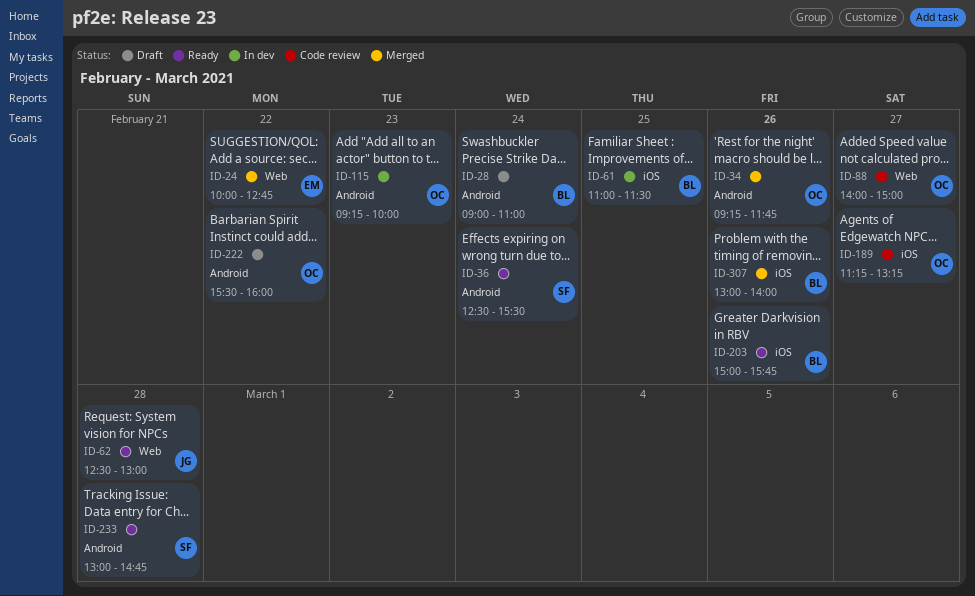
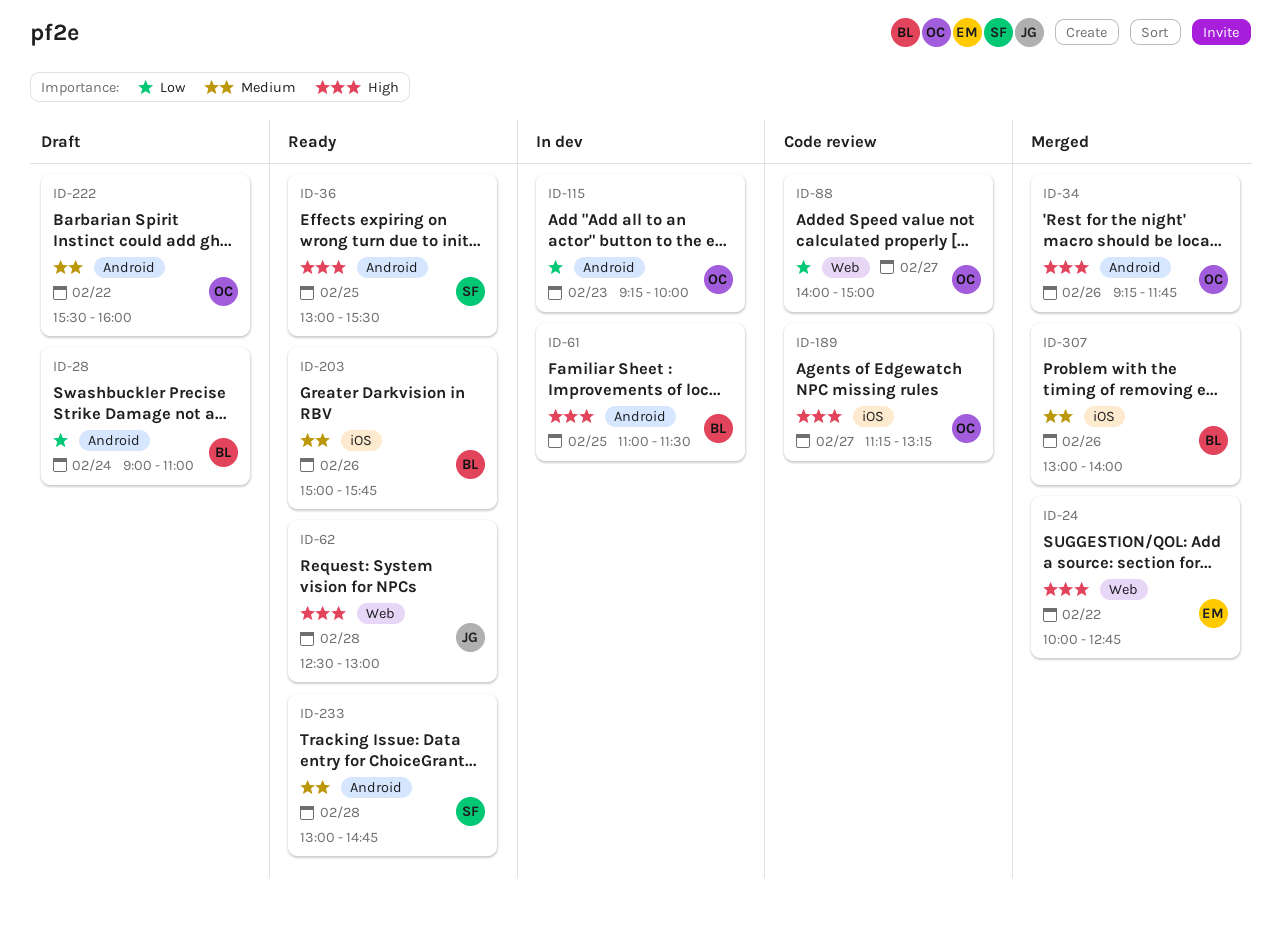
ID-36, day: Feb 24 -> Feb 25
ID-36, begins: 12:30 -> 13:00
ID-61, label: iOS -> Android

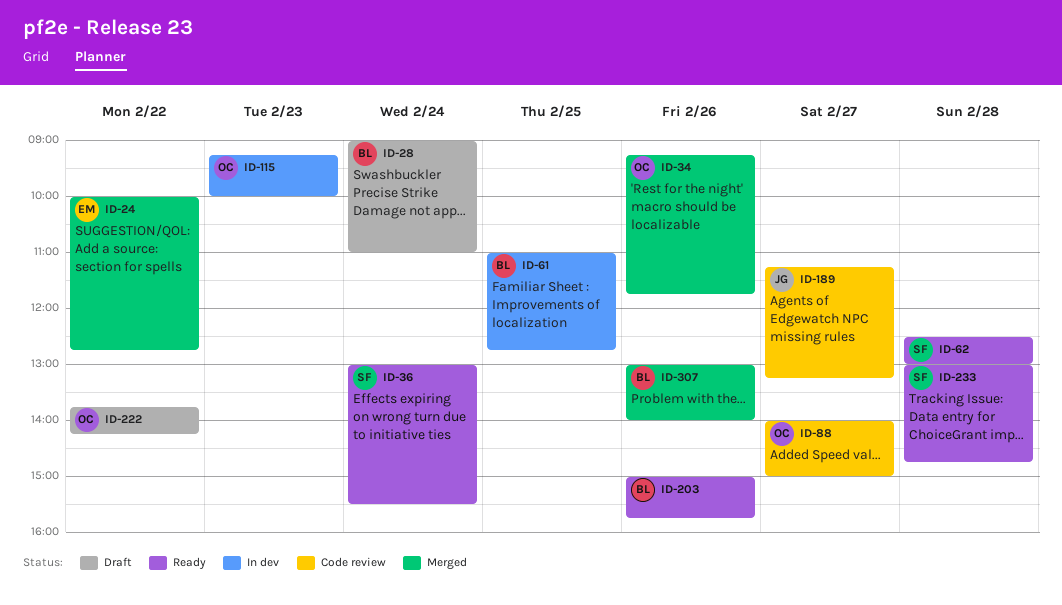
ID-36, day: Feb 25 -> Feb 24
ID-61, ends: 11:30 -> 12:45
ID-62, owner: JG -> SF
ID-189, owner: OC -> JG
ID-222, begins: 15:30 -> 13:45
ID-222, ends: 16:00 -> 14:15

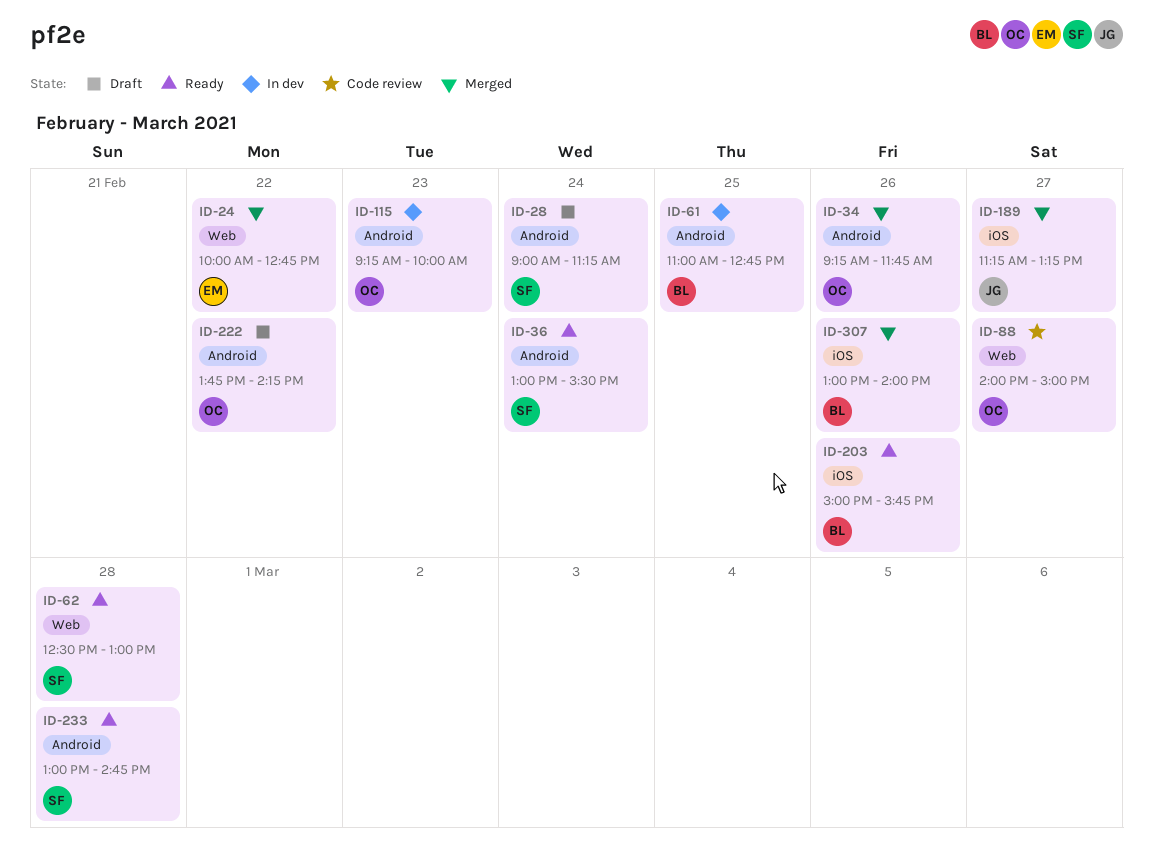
ID-28, owner: BL -> SF
ID-28, ends: 11:00 -> 11:15
ID-189, status: Code review -> Merged

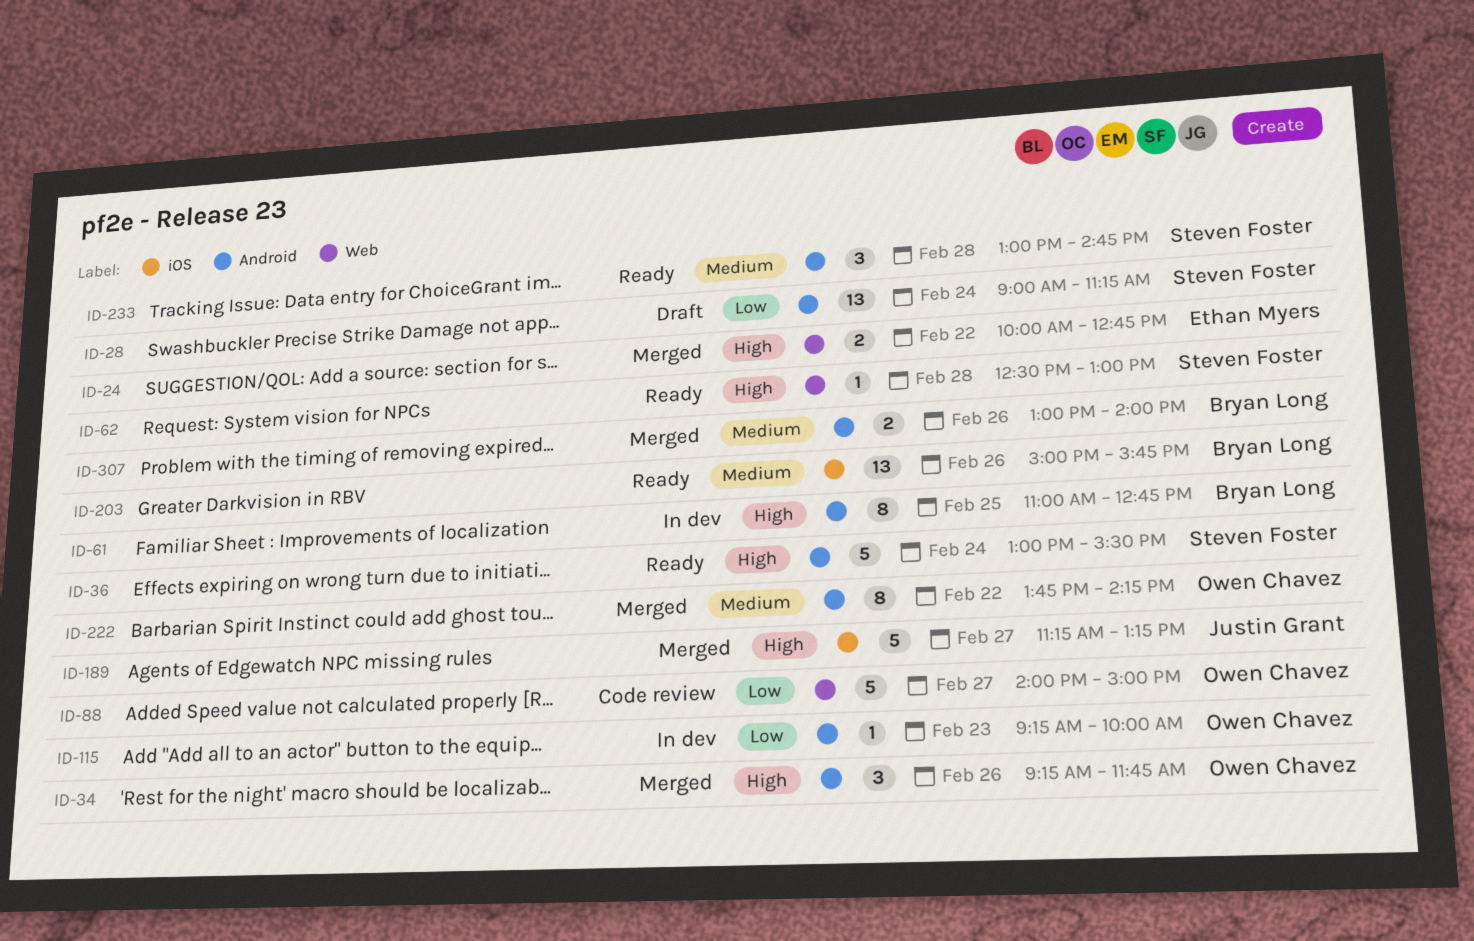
ID-222, status: Draft -> Merged
ID-307, label: iOS -> Android

